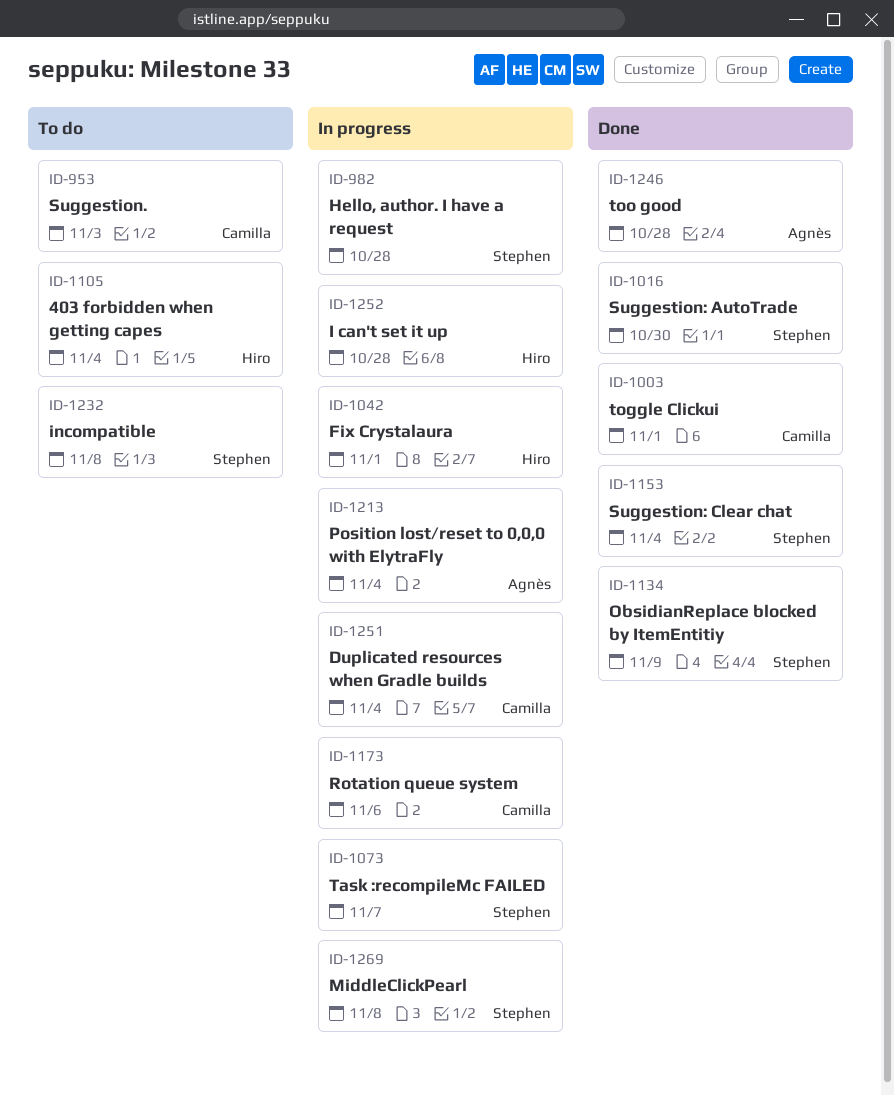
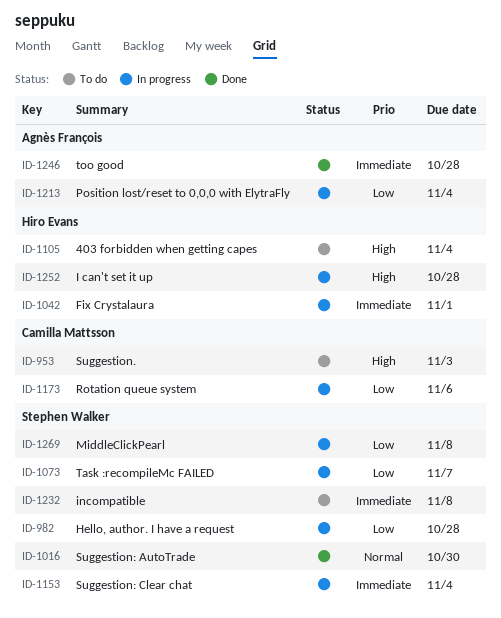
ID-1003: present -> none
ID-1134: present -> none
ID-1153, status: Done -> In progress
ID-1251: present -> none

